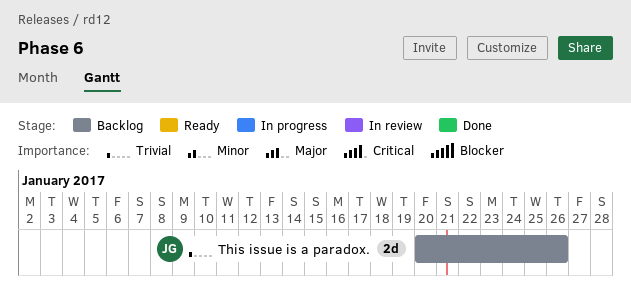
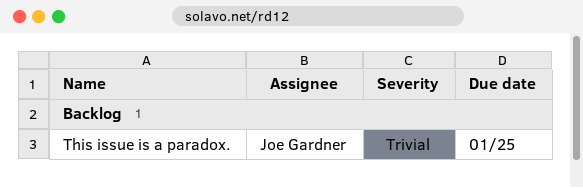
This issue is a paradox., due: Jan 26 -> Jan 25

